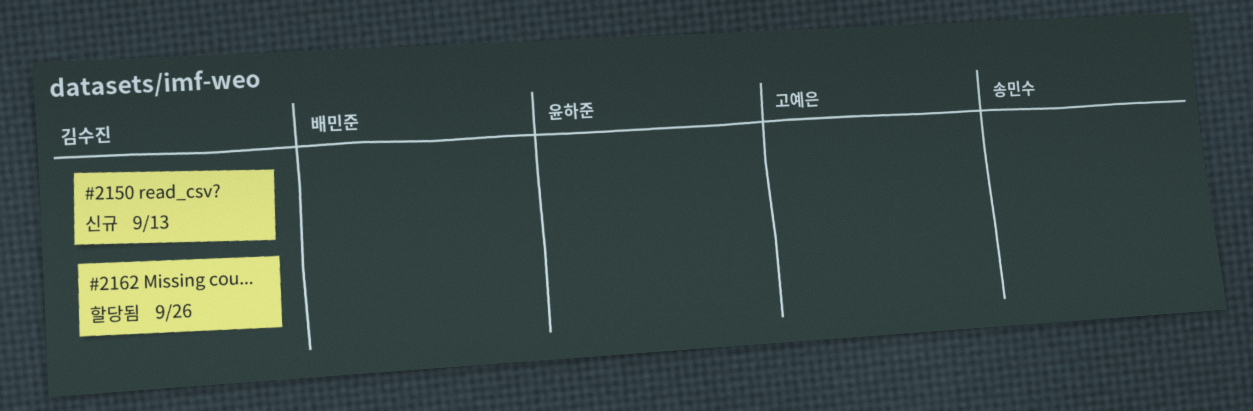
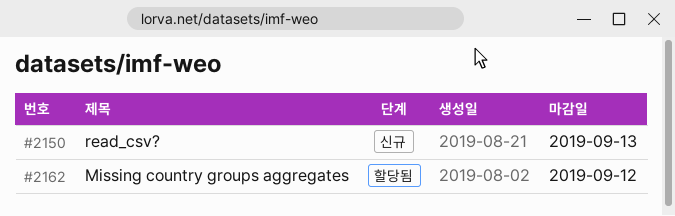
#2162, due: Sep 26 -> Sep 12

